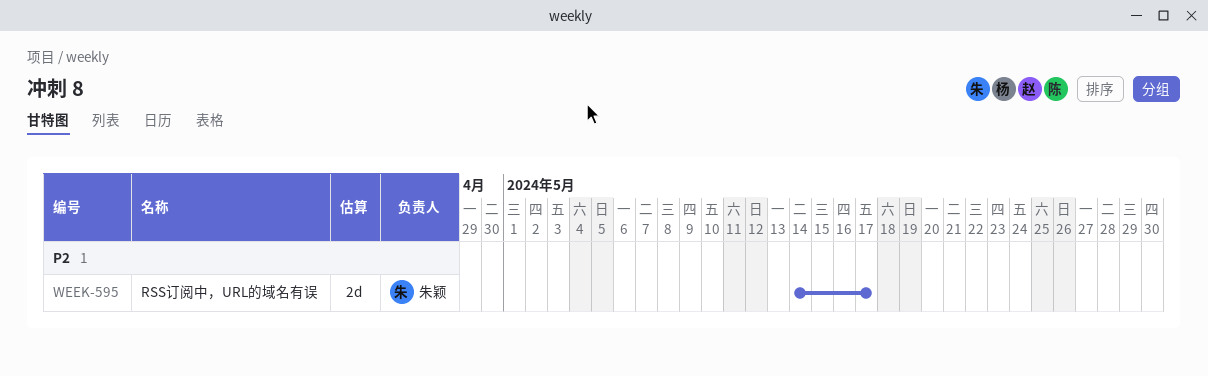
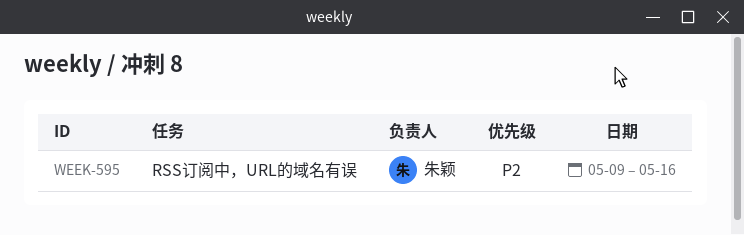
WEEK-595, start: May 14 -> May 9
WEEK-595, due: May 17 -> May 16

